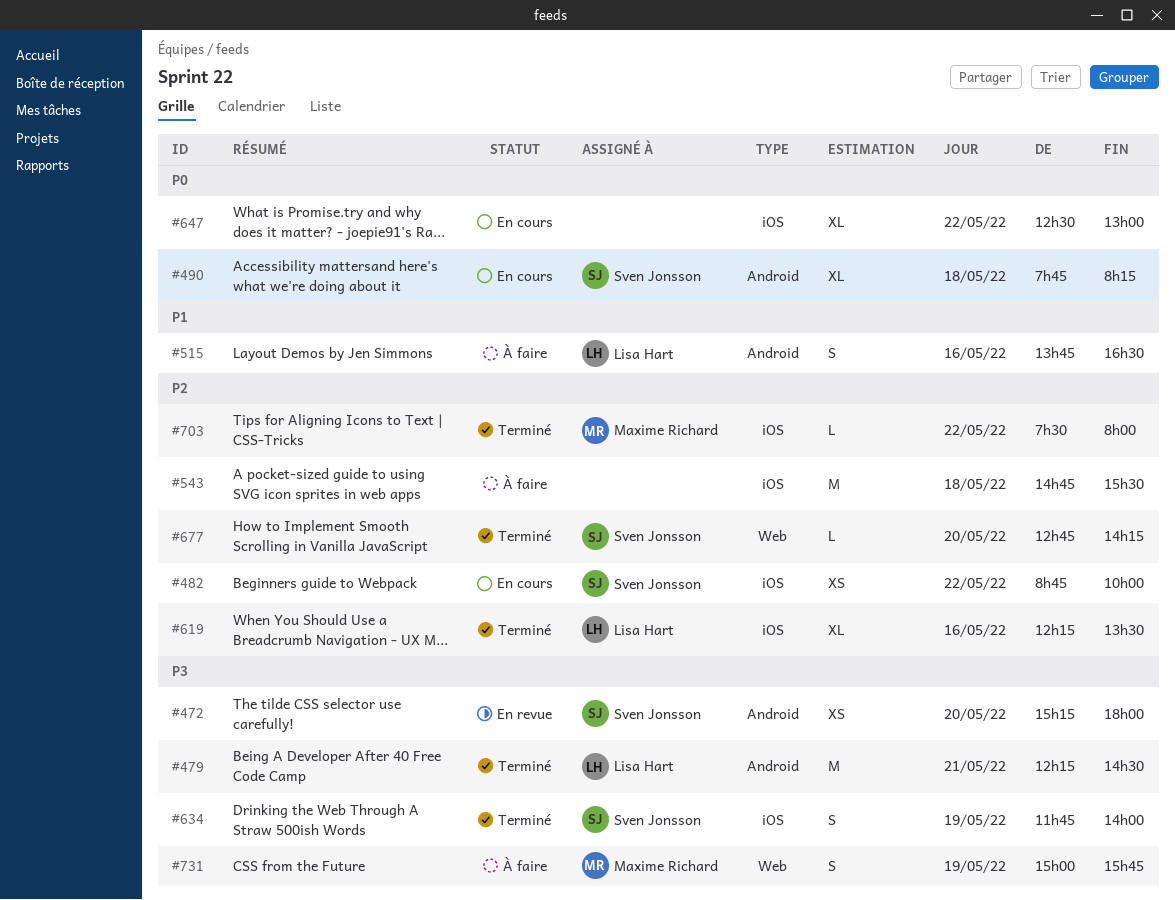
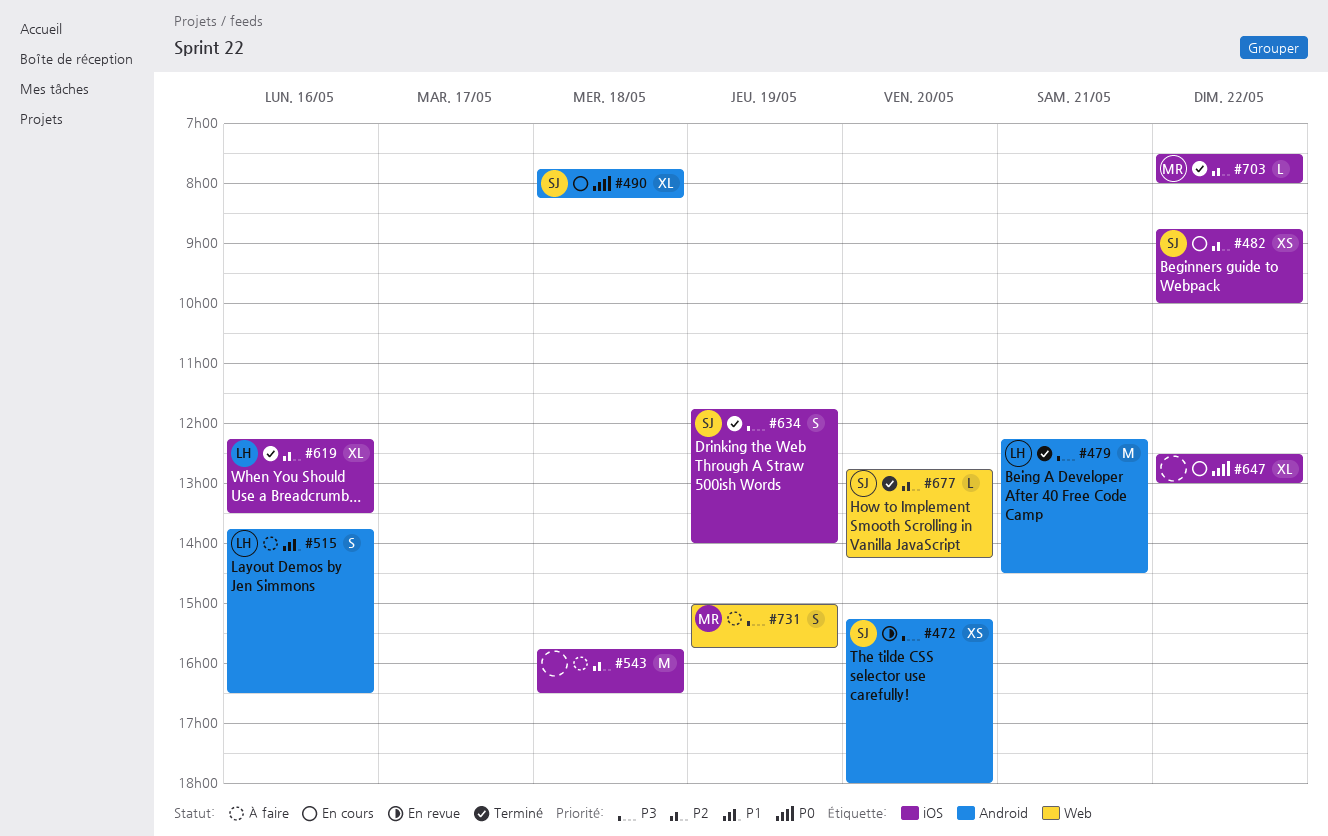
#543, begins: 14:45 -> 15:45
#543, ends: 15:30 -> 16:30

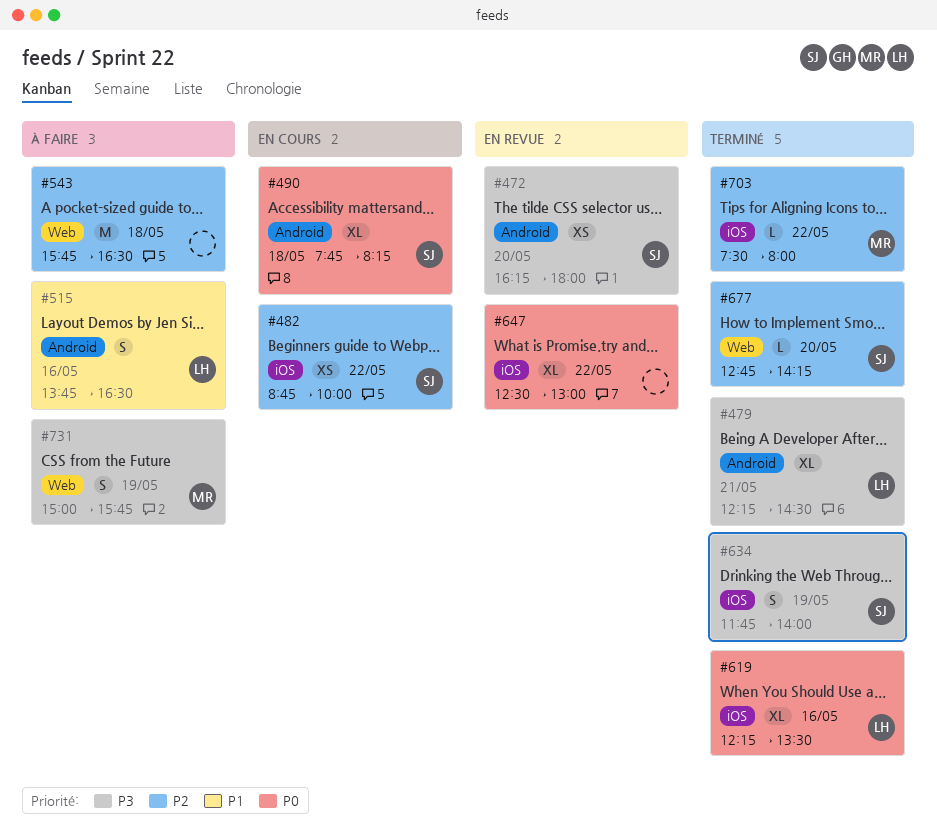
#472, begins: 15:15 -> 16:15
#479, estimate: M -> XL
#543, label: iOS -> Web
#619, priority: P2 -> P0
#647, status: En cours -> En revue

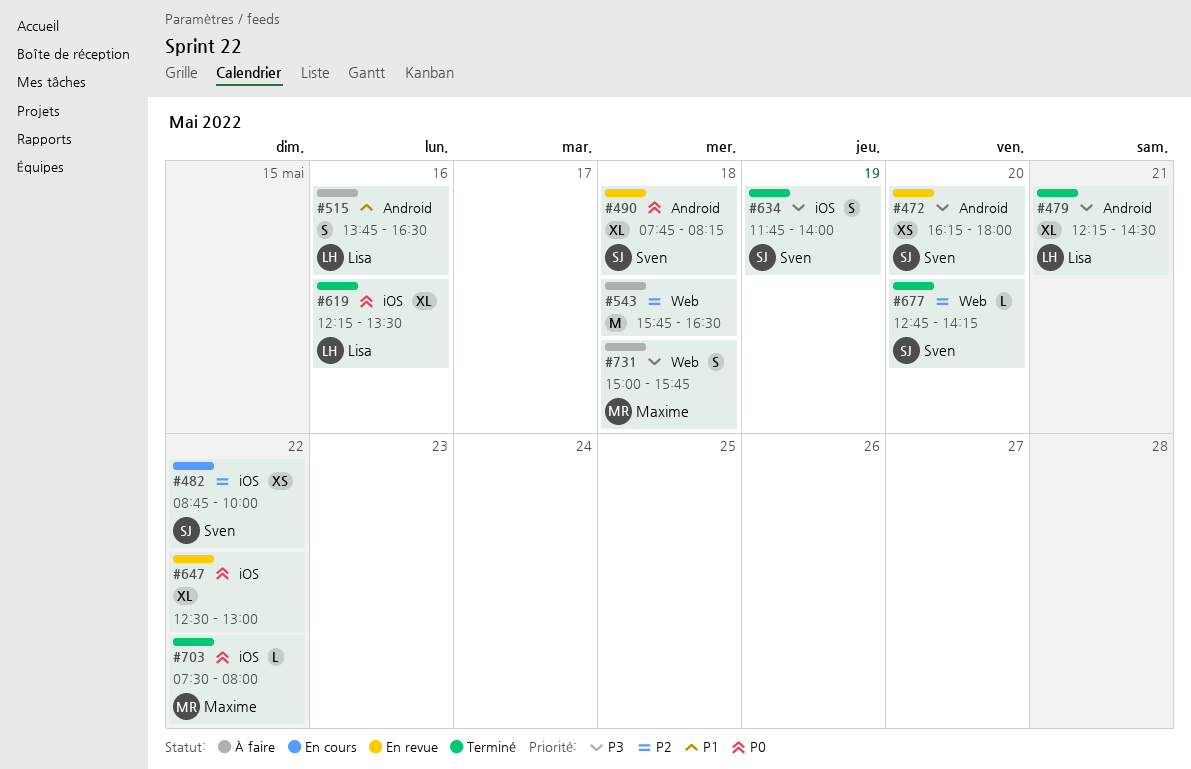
#490, status: En cours -> En revue
#703, priority: P2 -> P0
#731, day: May 19 -> May 18

